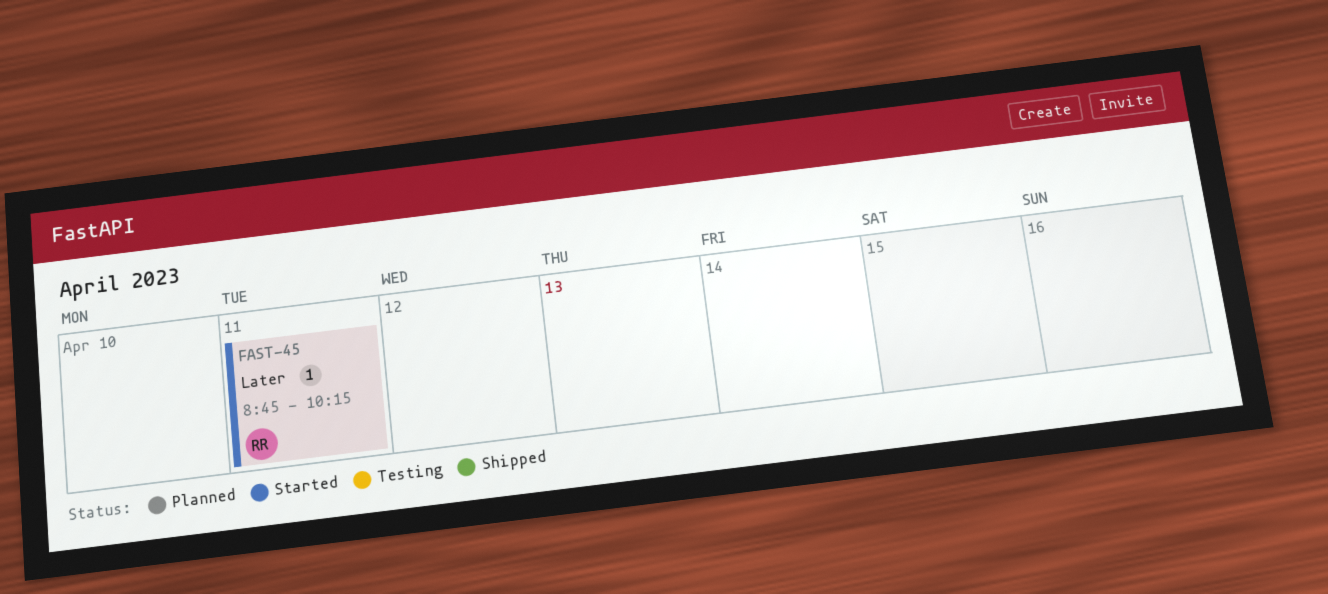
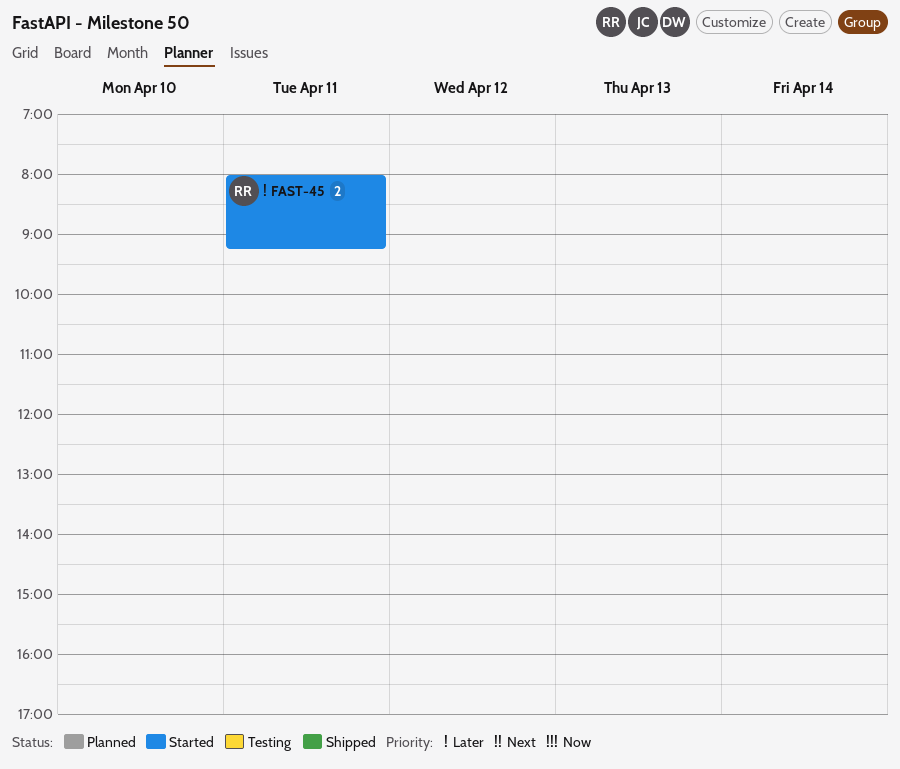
FAST-45, estimate: 1 -> 2
FAST-45, begins: 08:45 -> 08:00
FAST-45, ends: 10:15 -> 09:15

